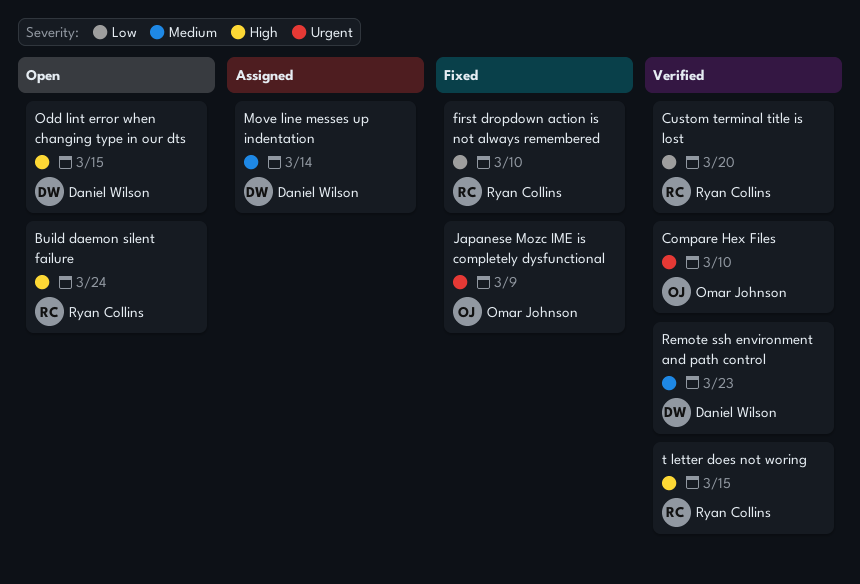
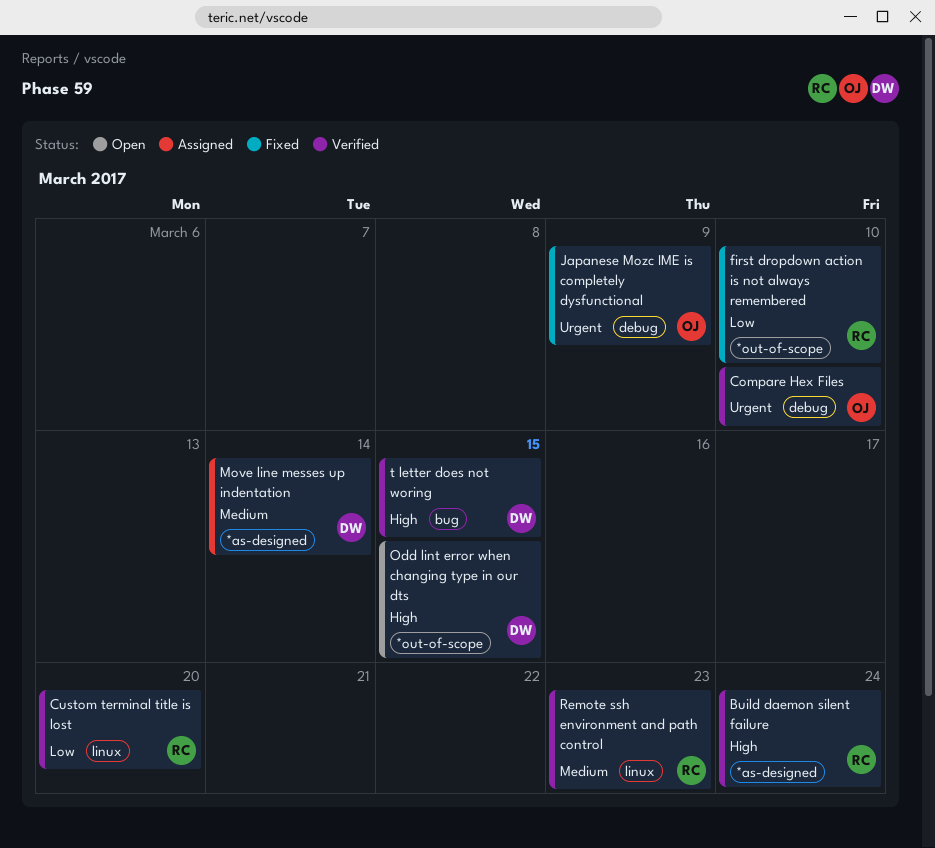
Build daemon silent failure, status: Open -> Verified
Remote ssh environment and path control, owner: Daniel Wilson -> Ryan Collins
t letter does not woring, owner: Ryan Collins -> Daniel Wilson

